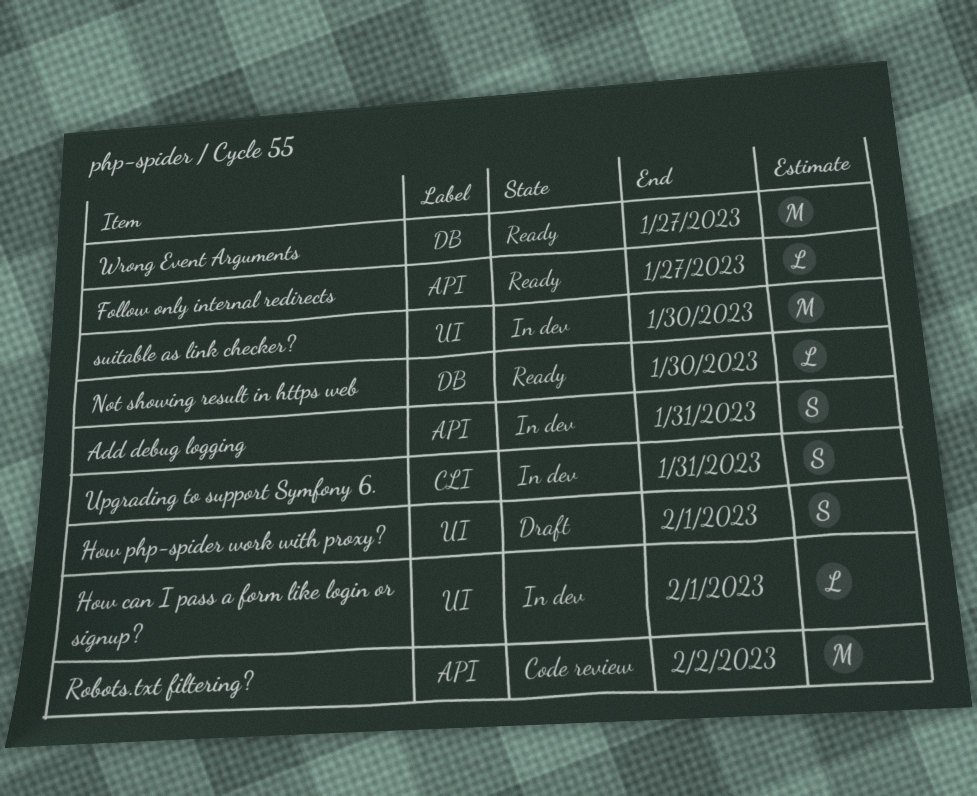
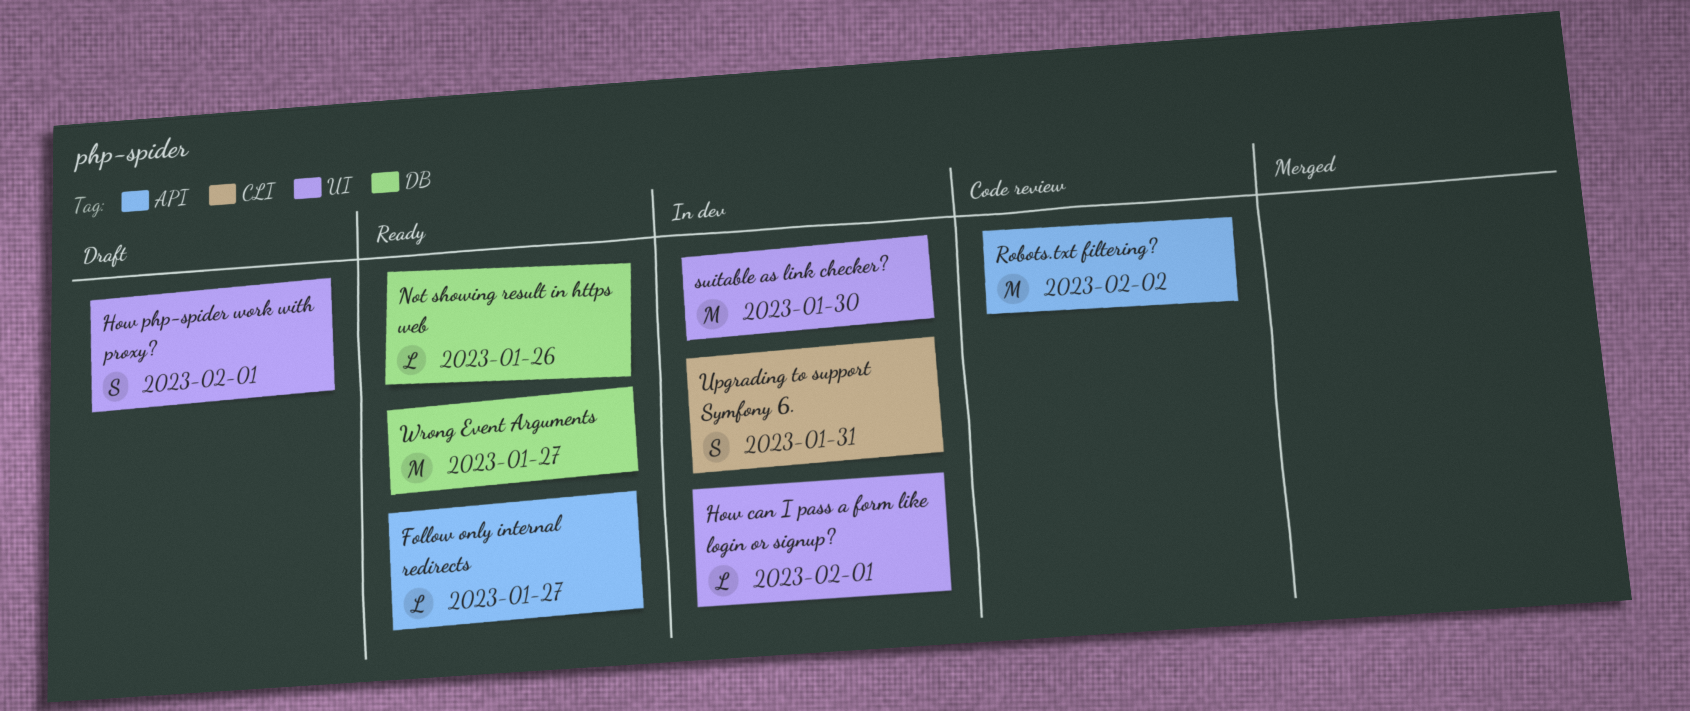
Add debug logging: present -> none
Not showing result in https web, due: Jan 30 -> Jan 26

